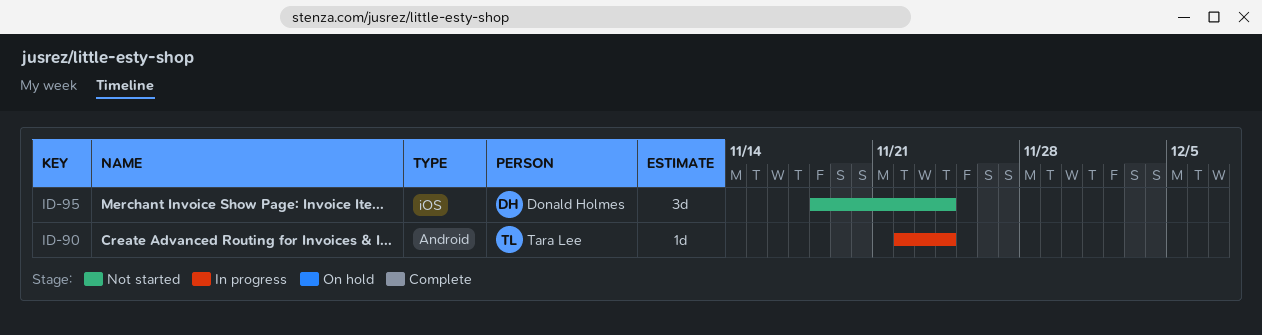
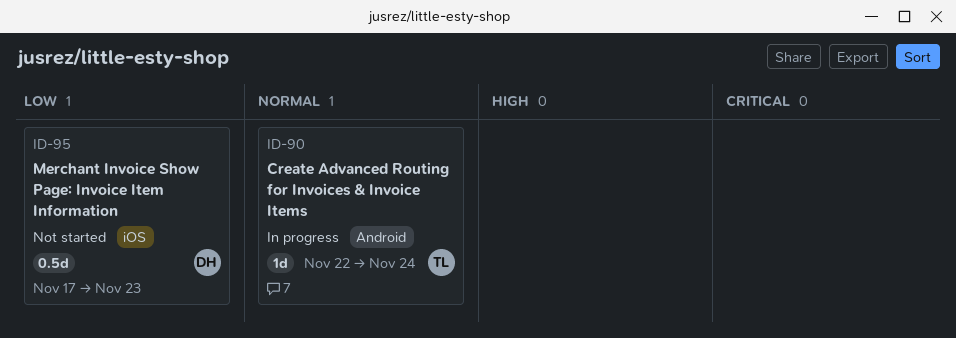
ID-95, estimate: 3d -> 0.5d
ID-95, start: Nov 18 -> Nov 17
ID-95, due: Nov 24 -> Nov 23

